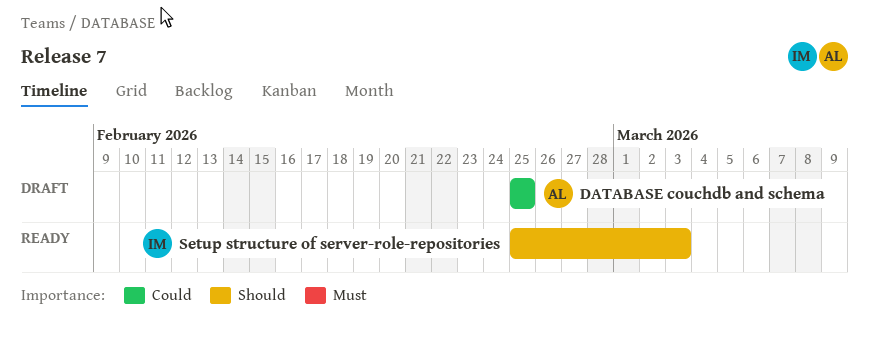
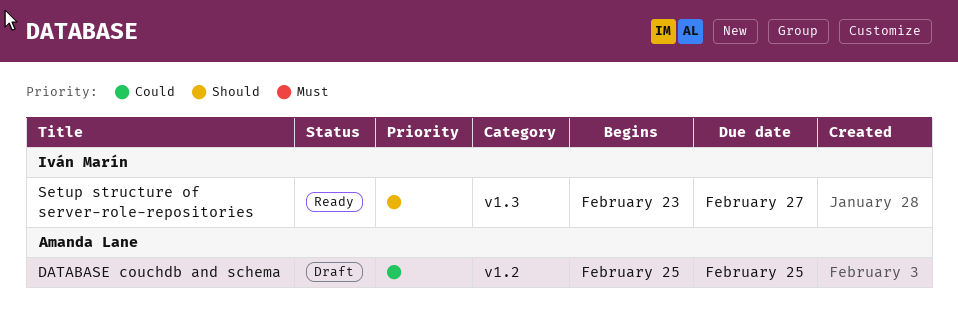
Setup structure of server-role-repositories, start: Feb 25 -> Feb 23
Setup structure of server-role-repositories, due: Mar 3 -> Feb 27

